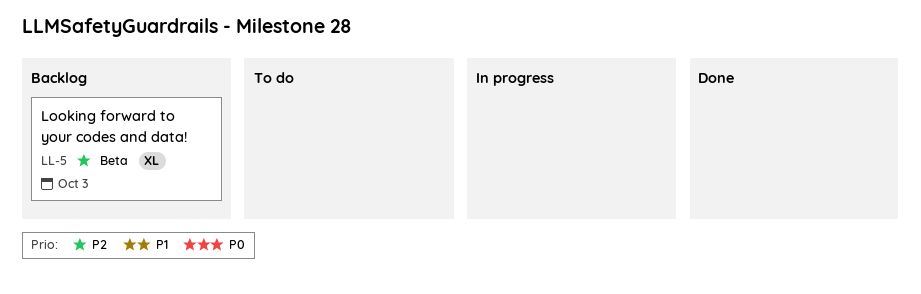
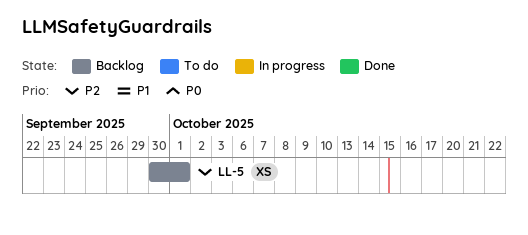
LL-5, estimate: XL -> XS
LL-5, due: Oct 3 -> Oct 1

